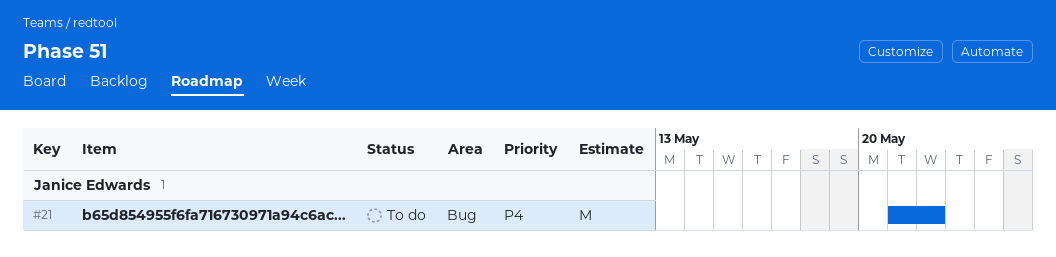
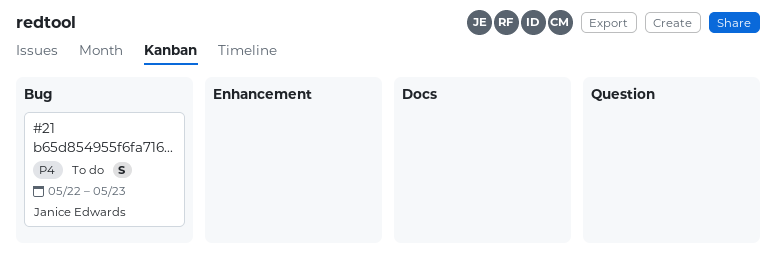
#21, estimate: M -> S
#21, start: May 21 -> May 22
#21, due: May 22 -> May 23

